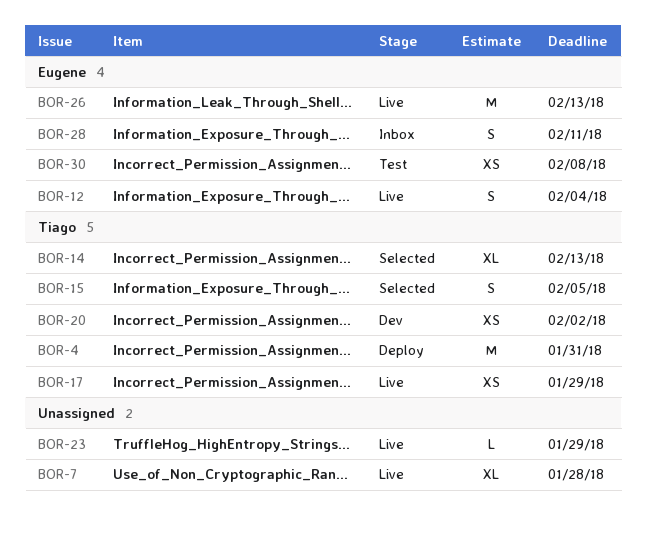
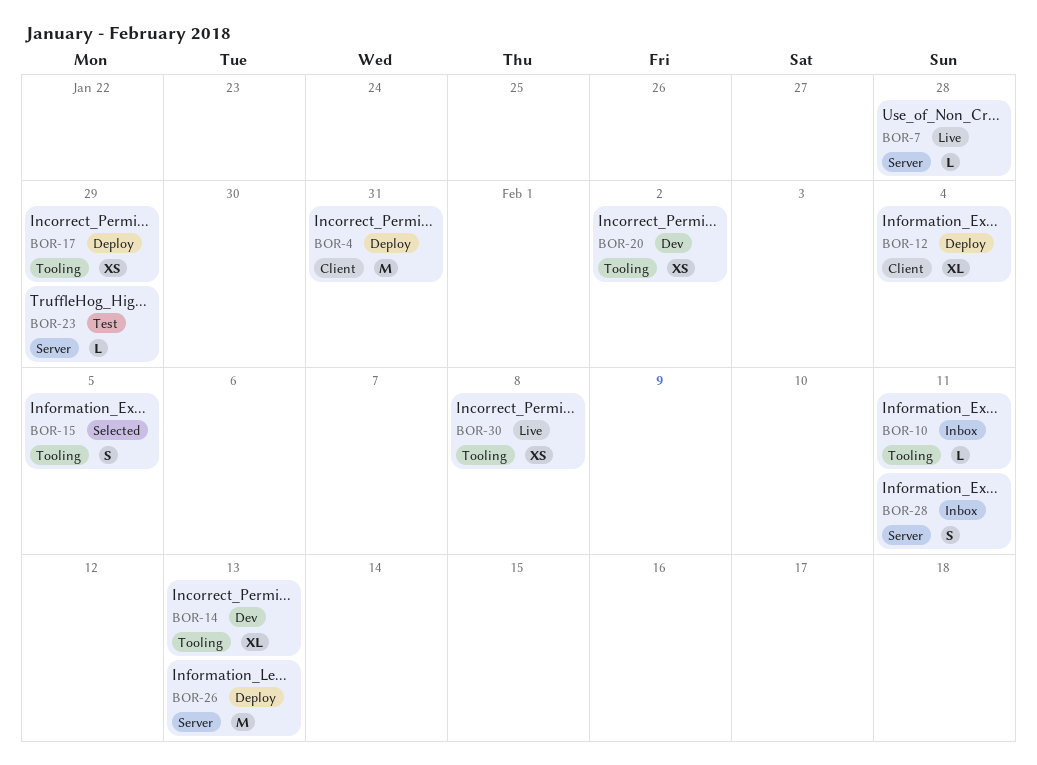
BOR-7, estimate: XL -> L
BOR-10: none -> present
BOR-12, status: Live -> Deploy
BOR-12, estimate: S -> XL
BOR-14, status: Selected -> Dev
BOR-17, status: Live -> Deploy
BOR-23, status: Live -> Test
BOR-26, status: Live -> Deploy
BOR-30, status: Test -> Live

